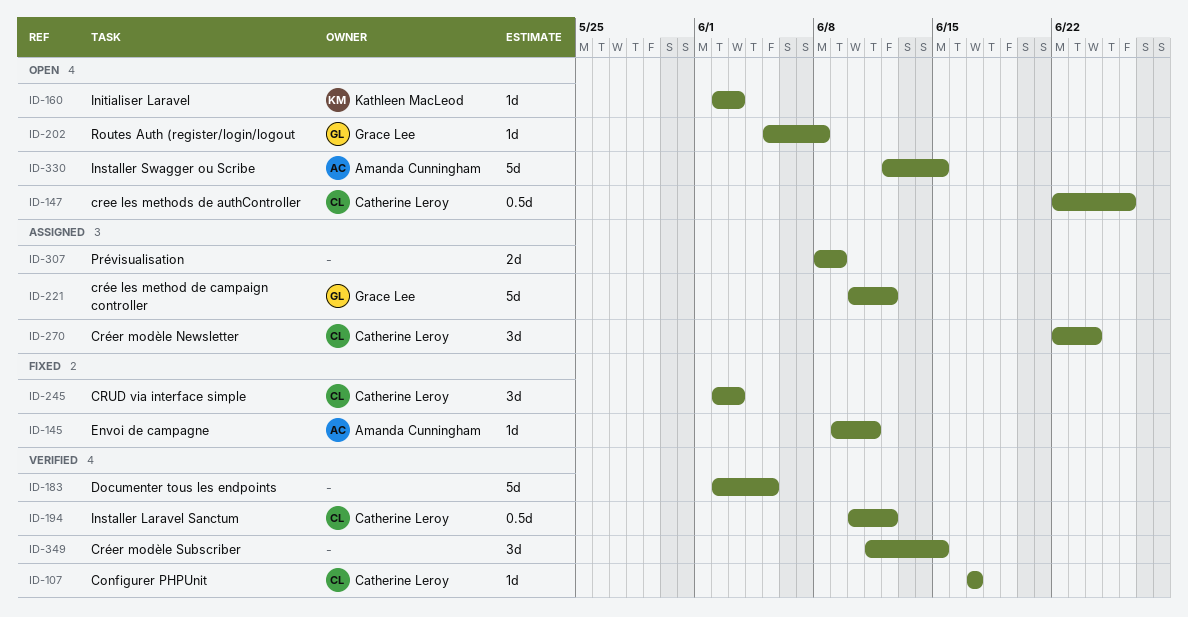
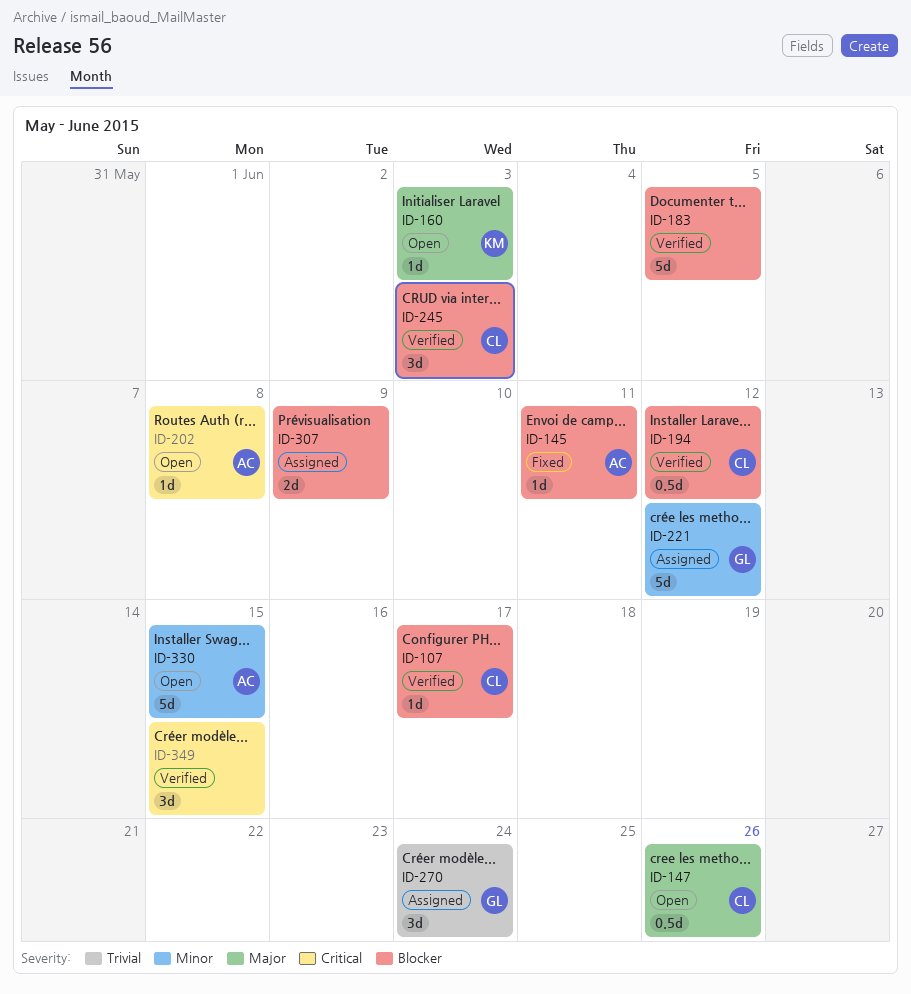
ID-202, owner: Grace Lee -> Amanda Cunningham
ID-245, status: Fixed -> Verified
ID-270, owner: Catherine Leroy -> Grace Lee

